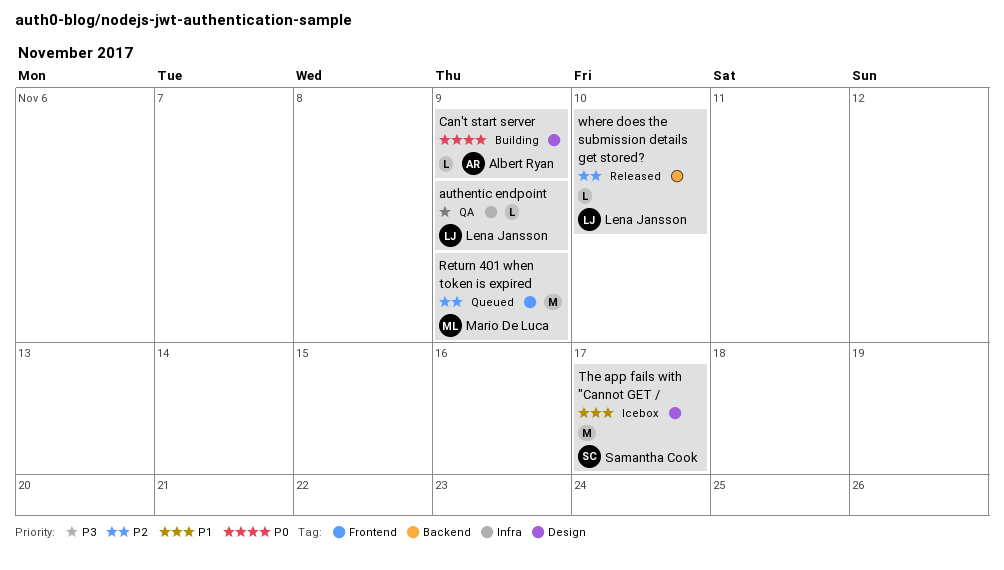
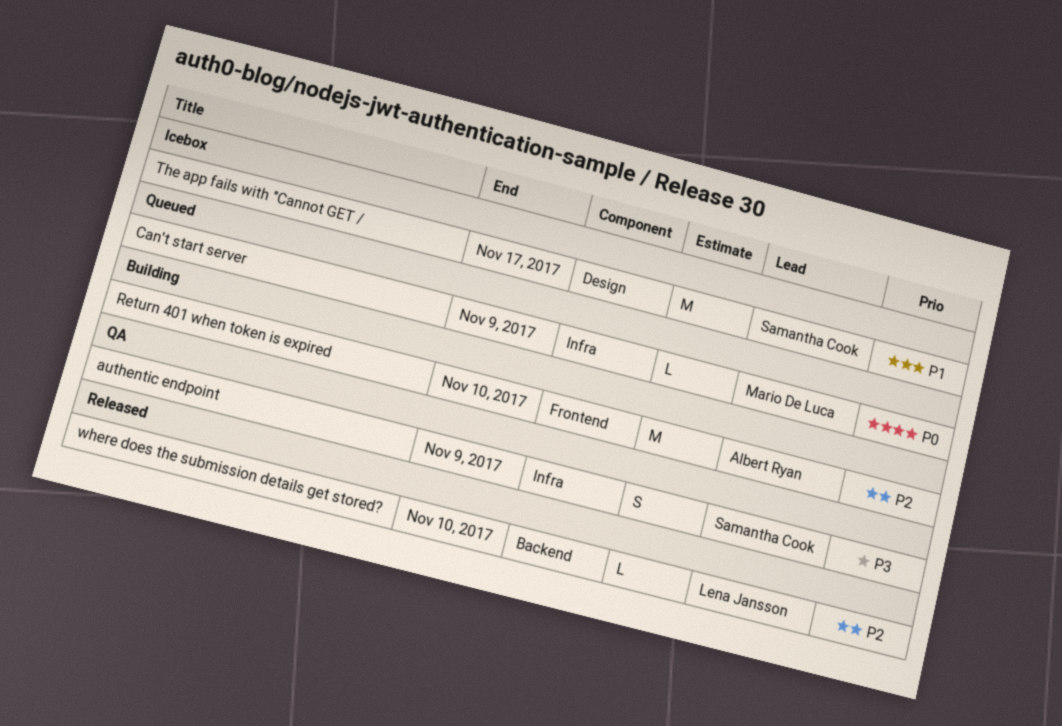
authentic endpoint, owner: Lena Jansson -> Samantha Cook
authentic endpoint, estimate: L -> S
Can't start server, status: Building -> Queued
Can't start server, owner: Albert Ryan -> Mario De Luca
Can't start server, label: Design -> Infra
Return 401 when token is expired, status: Queued -> Building
Return 401 when token is expired, owner: Mario De Luca -> Albert Ryan
Return 401 when token is expired, due: Nov 9 -> Nov 10

